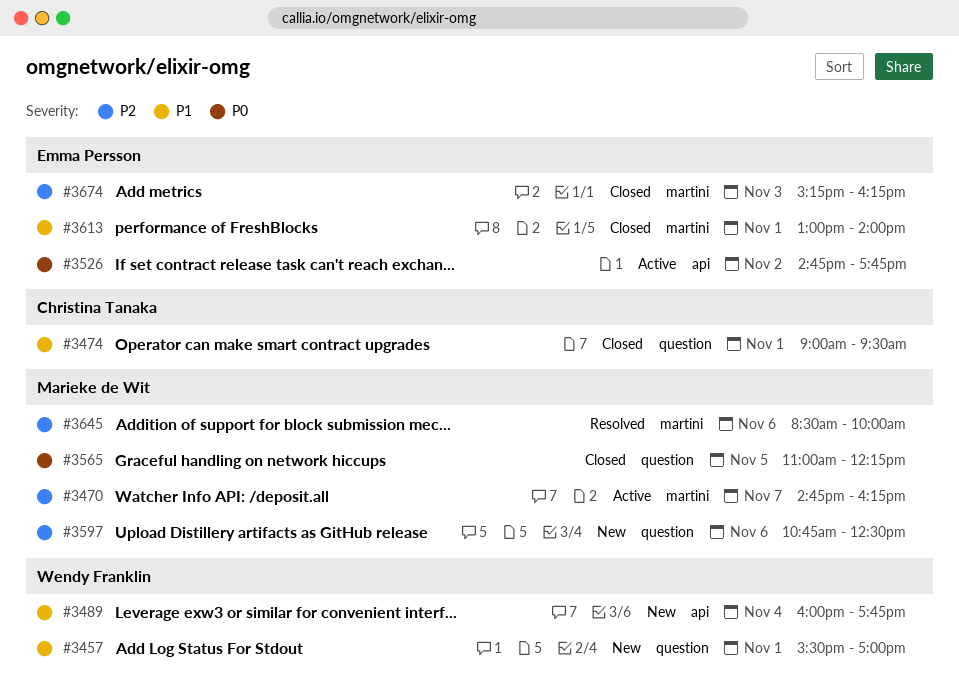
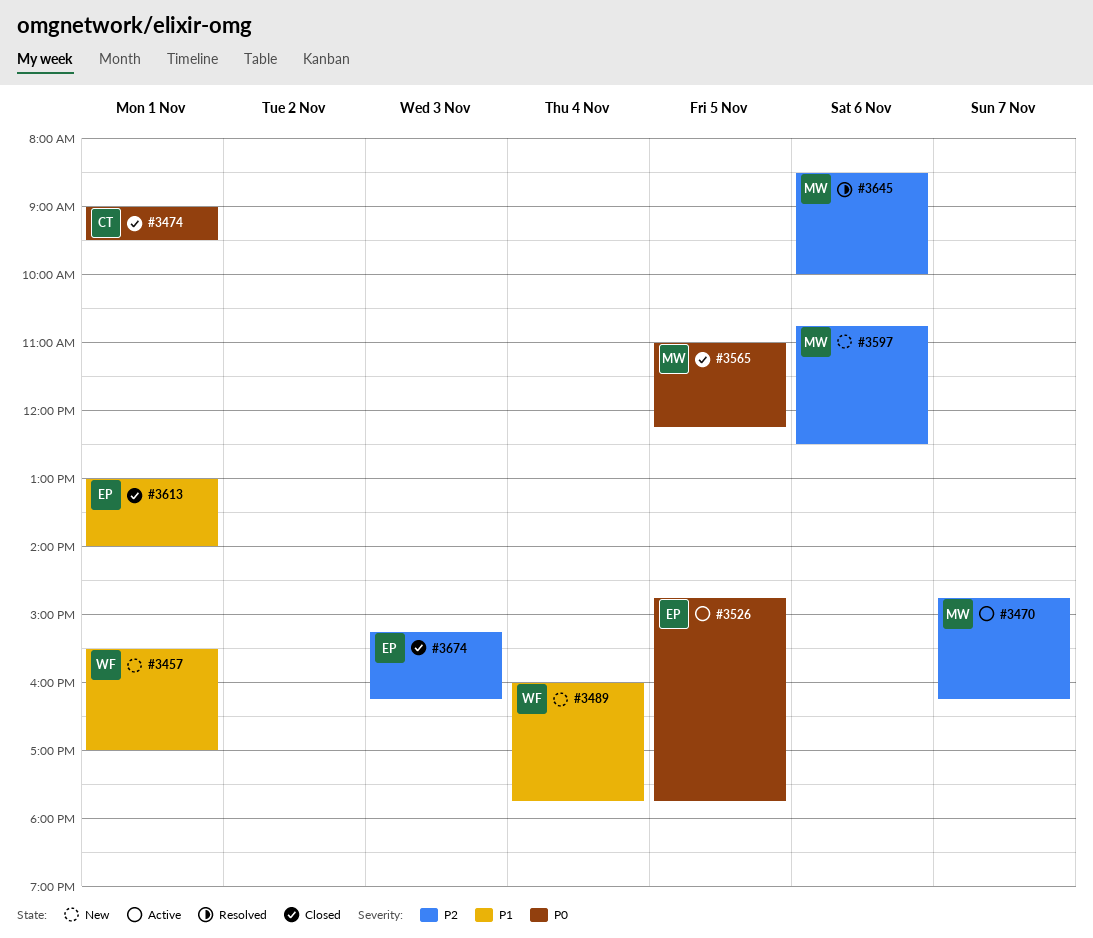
#3474, priority: P1 -> P0
#3526, day: Nov 2 -> Nov 5

